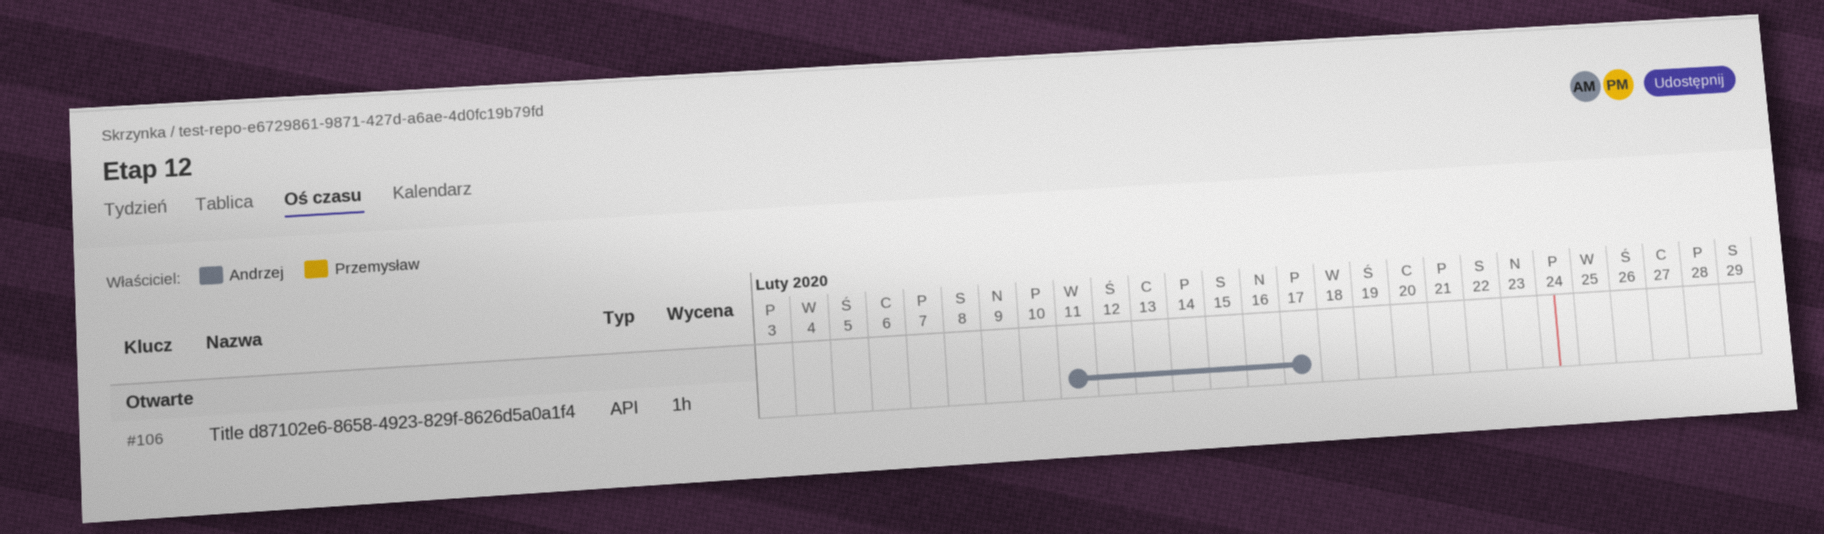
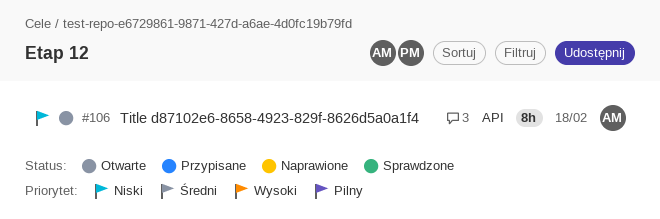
#106, estimate: 1h -> 8h
#106, due: Feb 17 -> Feb 18

